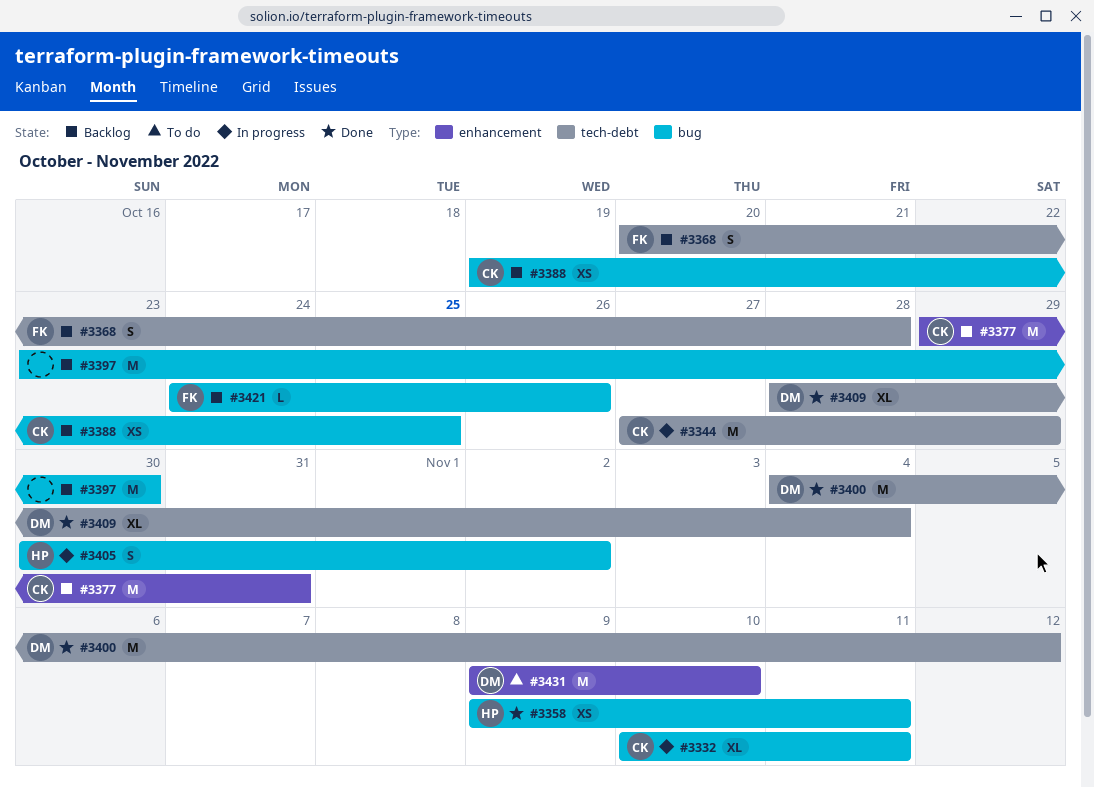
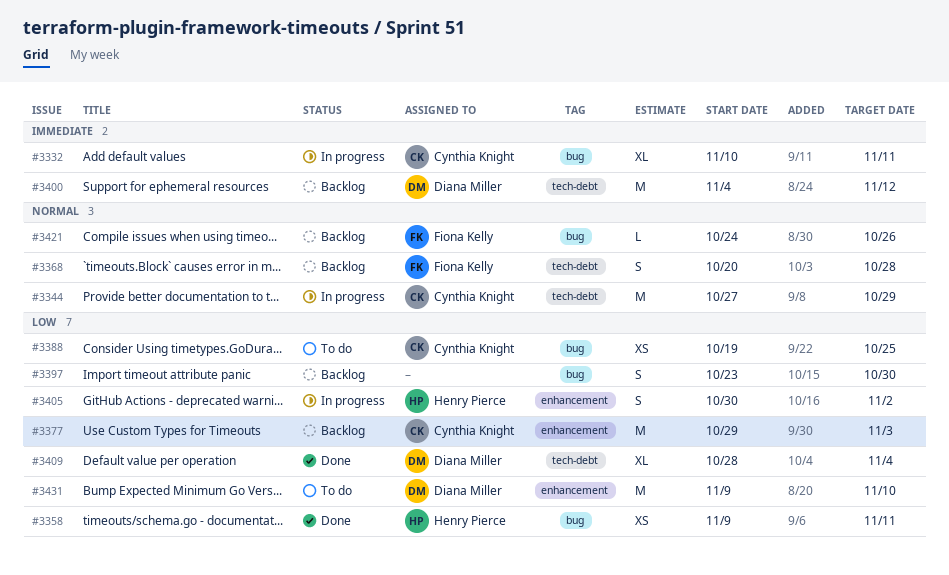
#3377, due: Oct 31 -> Nov 3
#3388, status: Backlog -> To do
#3397, estimate: M -> S
#3400, status: Done -> Backlog
#3405, label: bug -> enhancement

